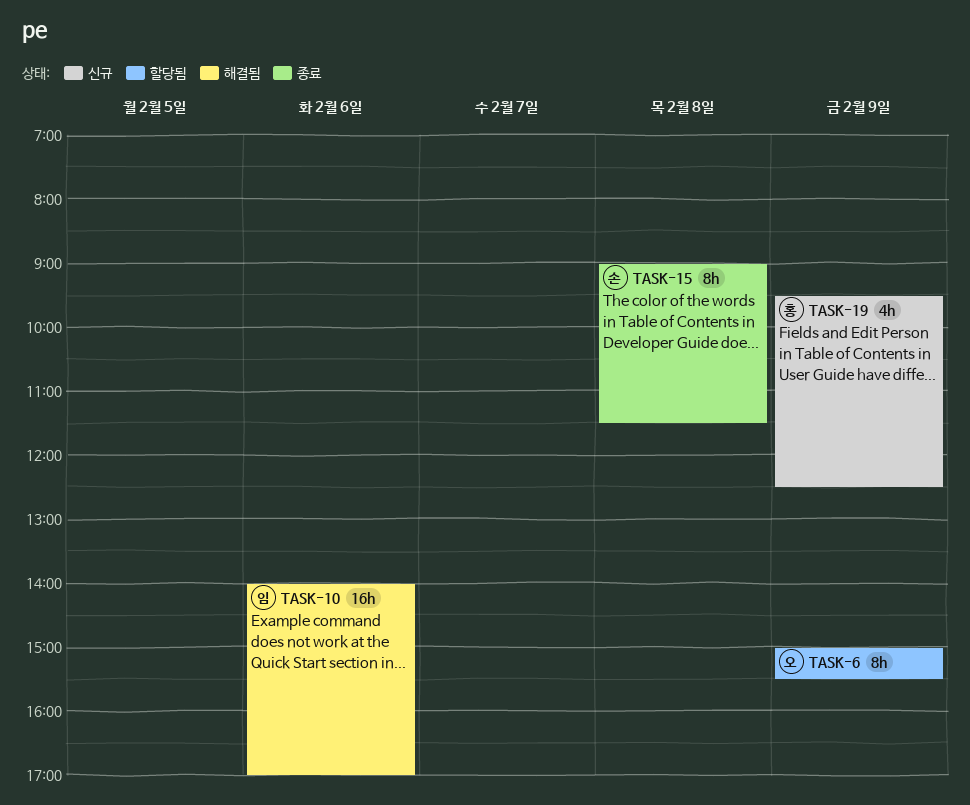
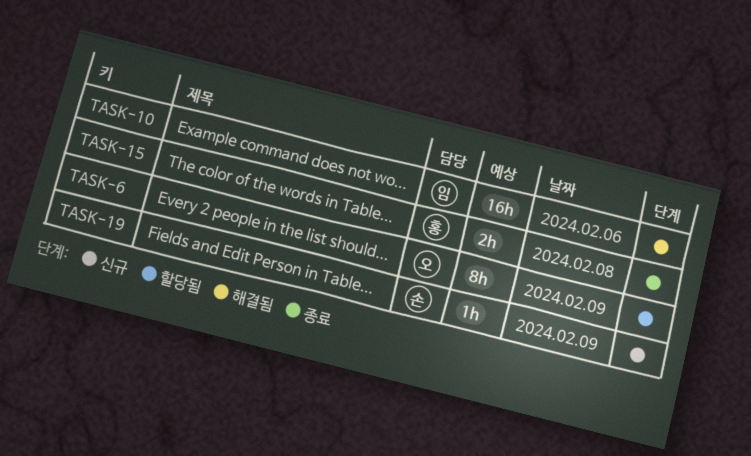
TASK-15, owner: 손 -> 홍
TASK-15, estimate: 8h -> 2h
TASK-19, owner: 홍 -> 손
TASK-19, estimate: 4h -> 1h

